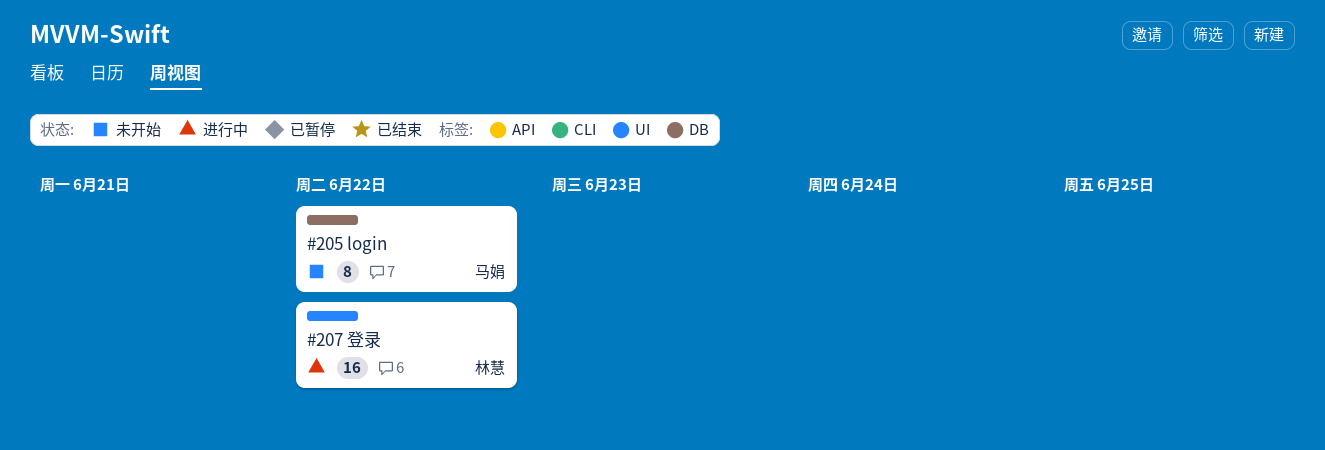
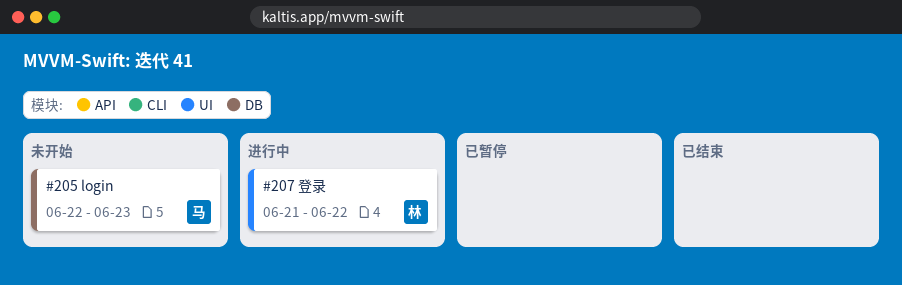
#205, due: Jun 22 -> Jun 23

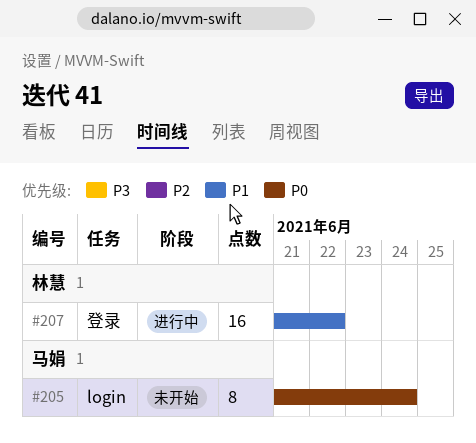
#205, start: Jun 22 -> Jun 21
#205, due: Jun 23 -> Jun 24

